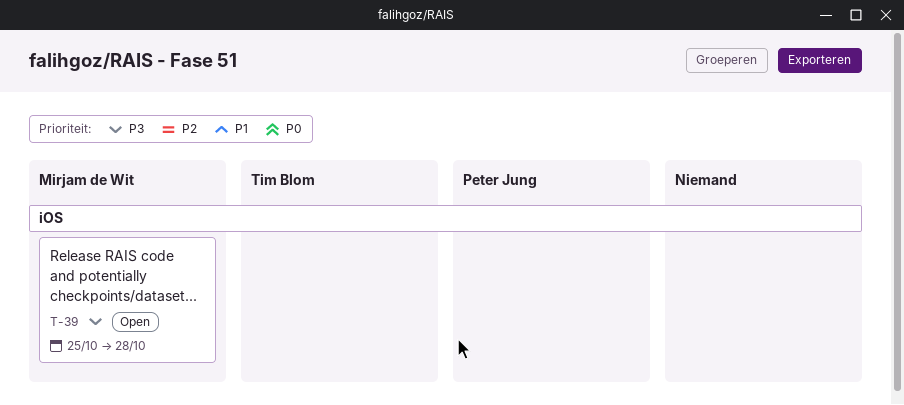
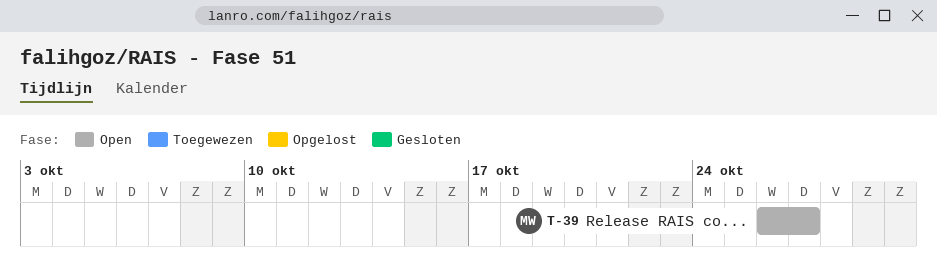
T-39, start: Oct 25 -> Oct 26
T-39, due: Oct 28 -> Oct 27

